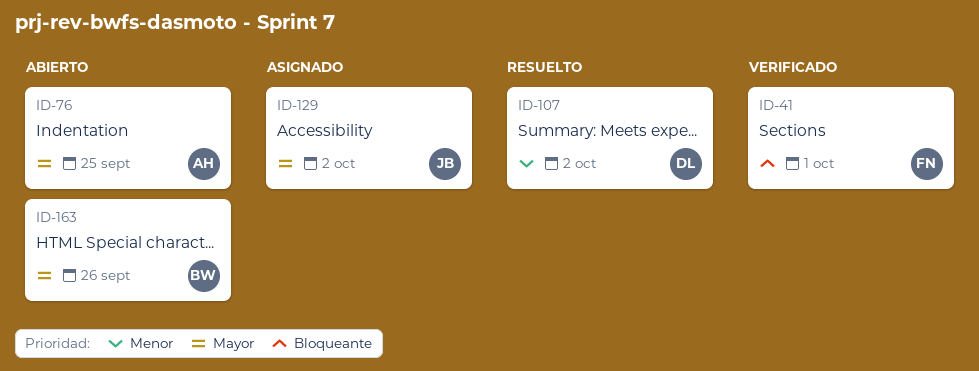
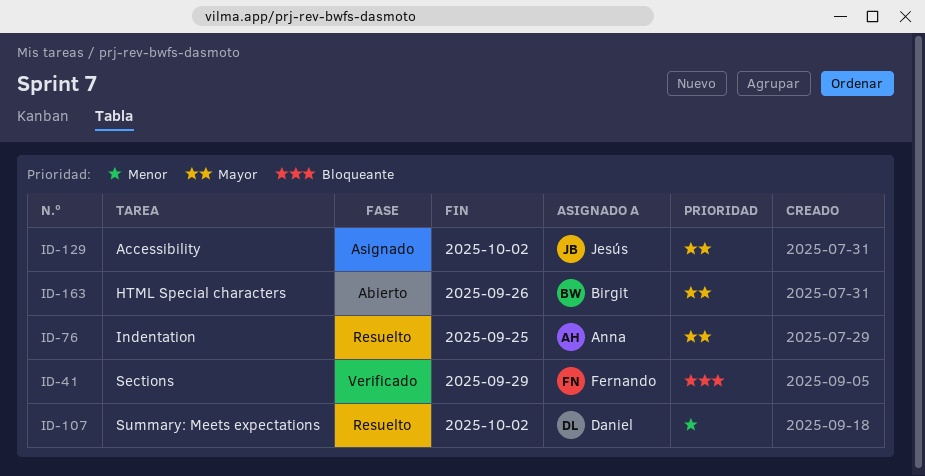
ID-41, due: Oct 1 -> Sep 29
ID-76, status: Abierto -> Resuelto

